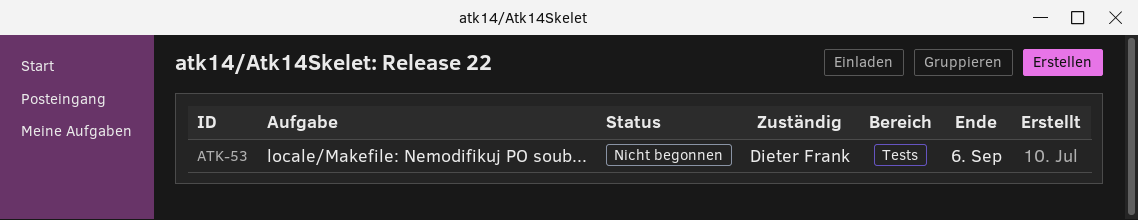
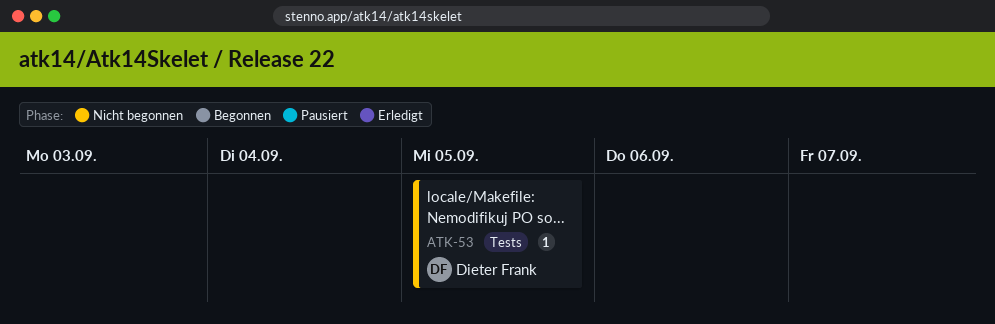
ATK-53, due: Sep 6 -> Sep 5

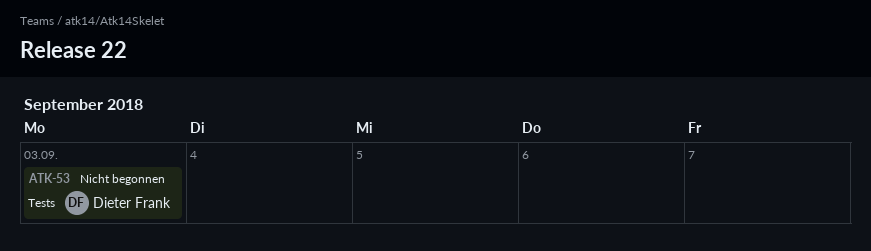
ATK-53, due: Sep 5 -> Sep 3

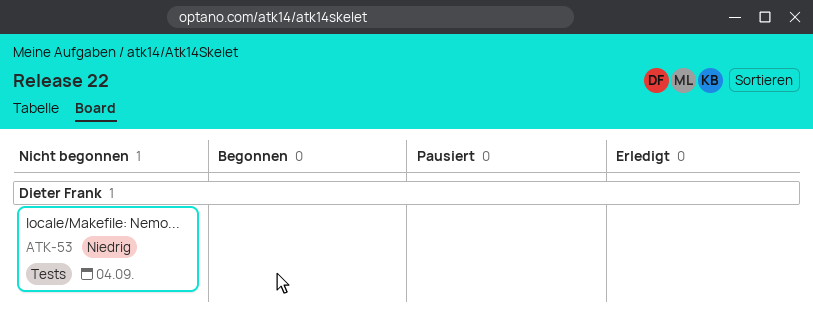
ATK-53, due: Sep 3 -> Sep 4

